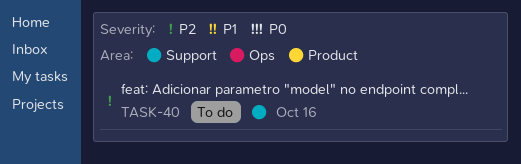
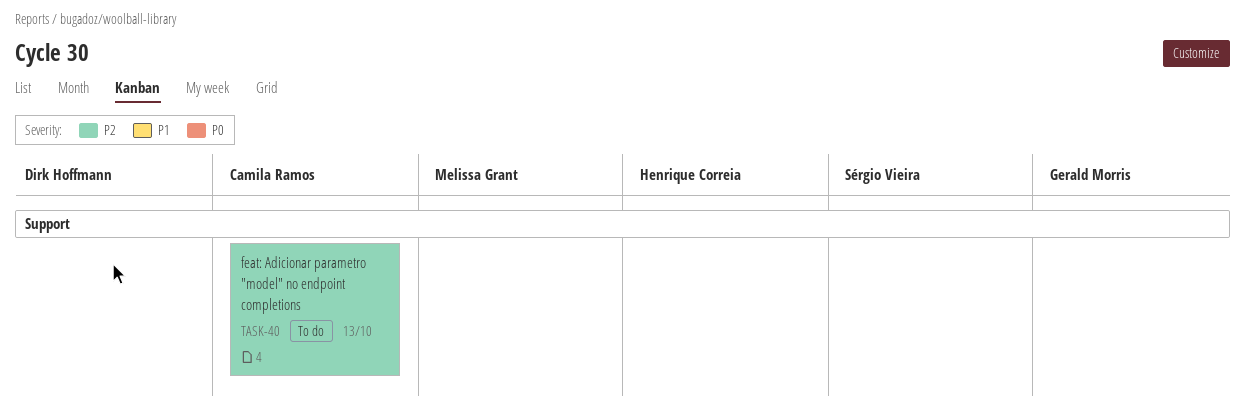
TASK-40, due: Oct 16 -> Oct 13

